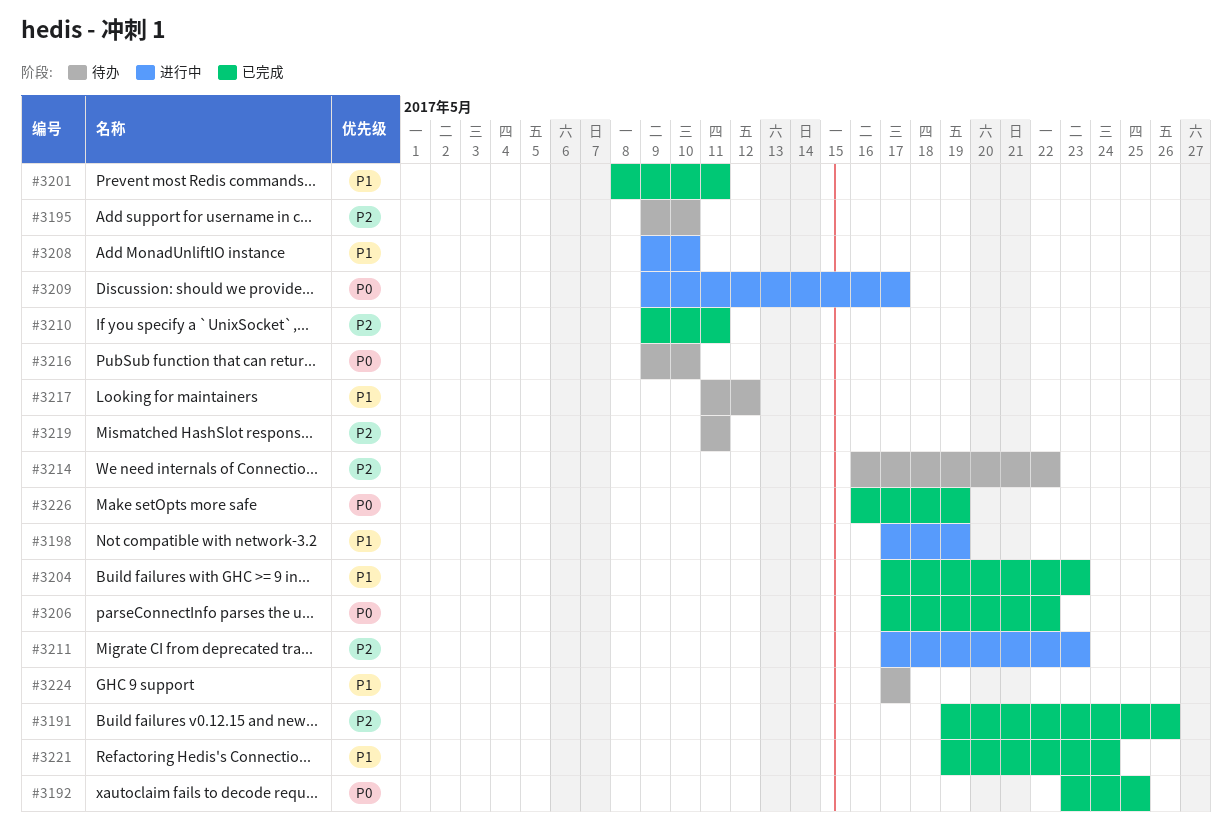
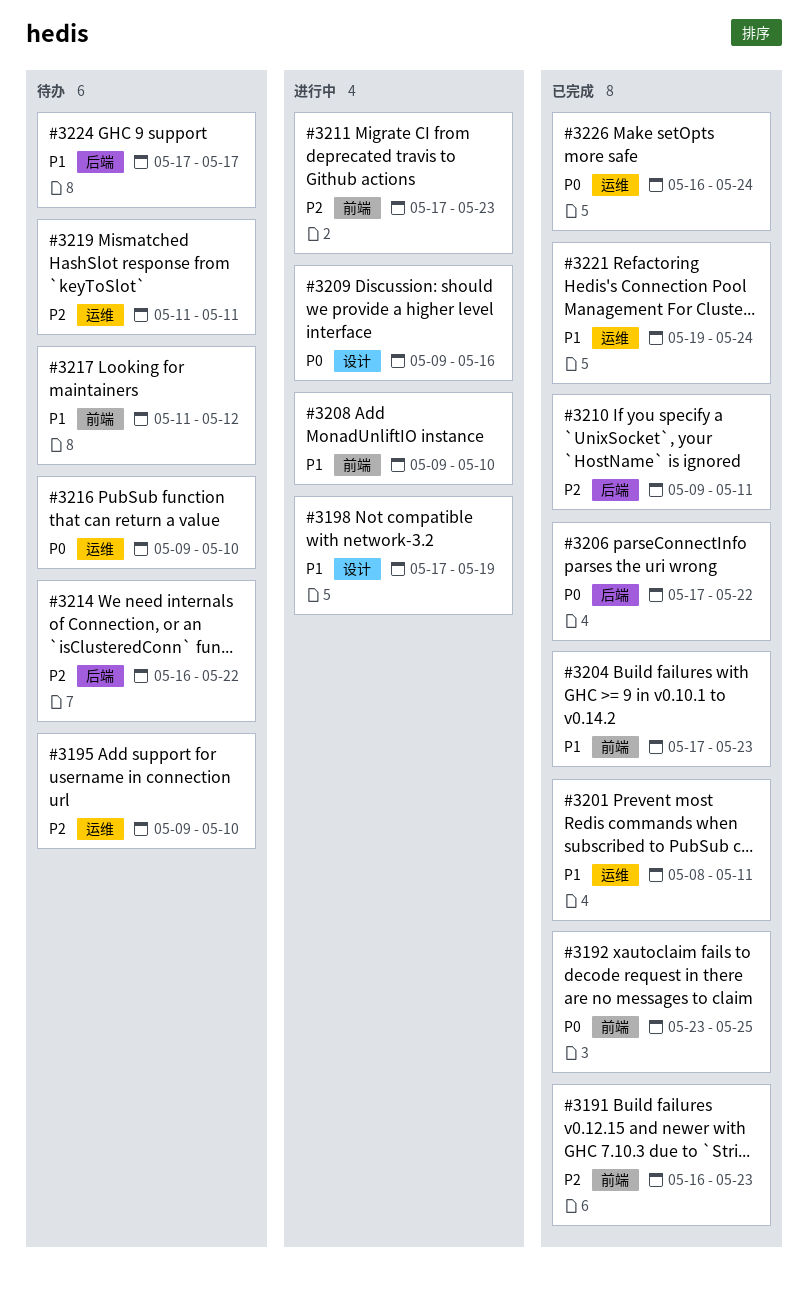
#3191, start: May 19 -> May 16
#3191, due: May 26 -> May 23
#3209, due: May 17 -> May 16
#3226, due: May 19 -> May 24

